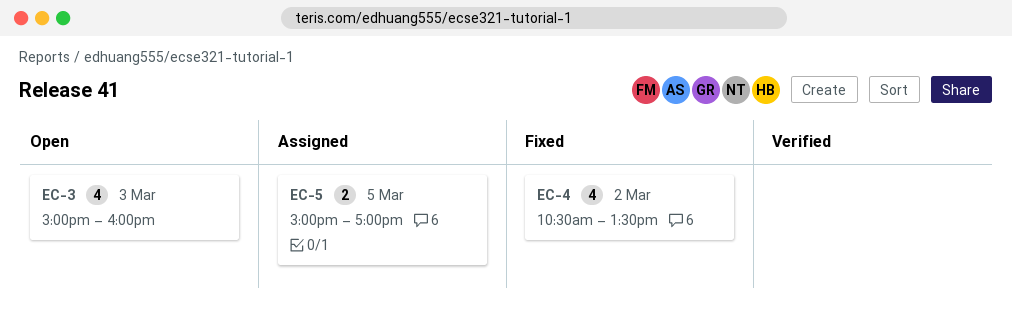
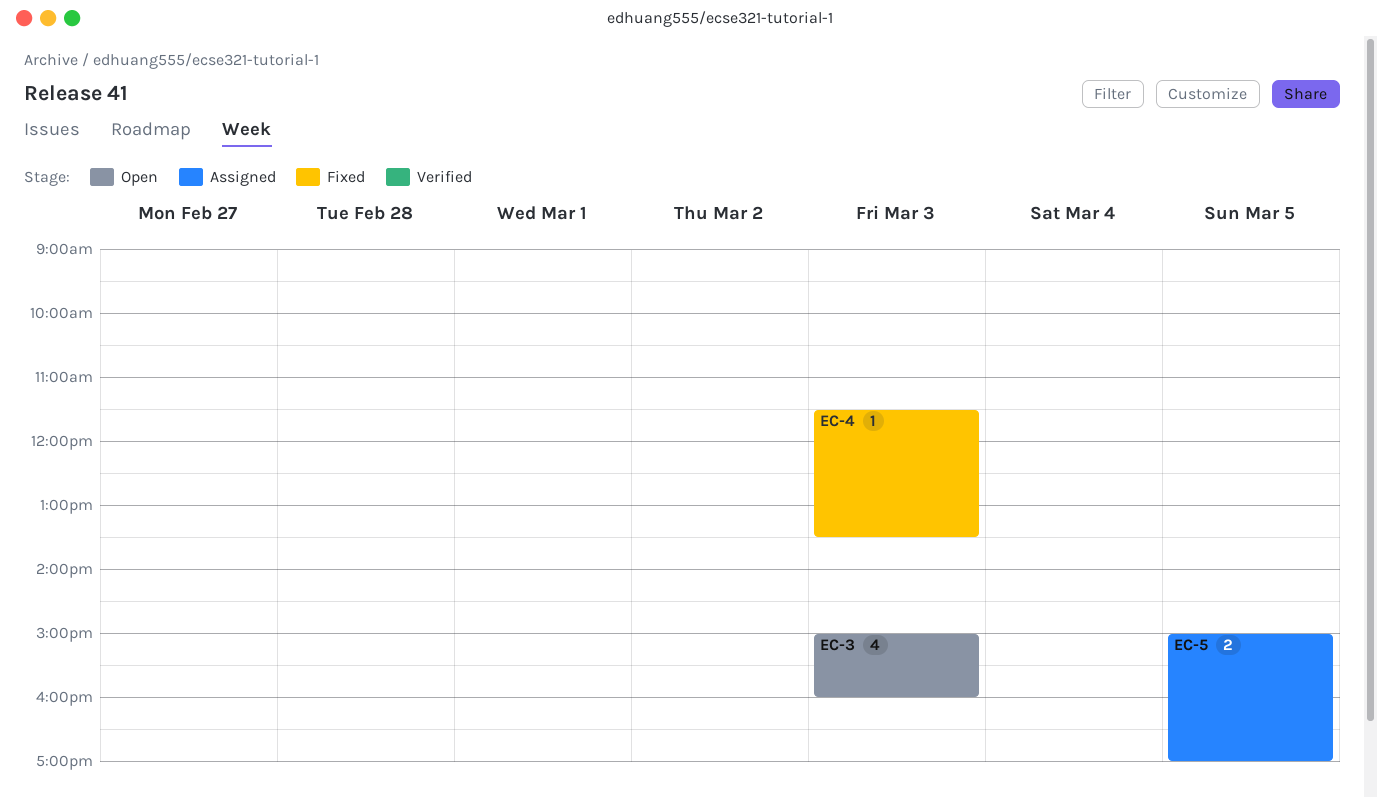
EC-4, estimate: 4 -> 1
EC-4, day: Mar 2 -> Mar 3
EC-4, begins: 10:30 -> 11:30

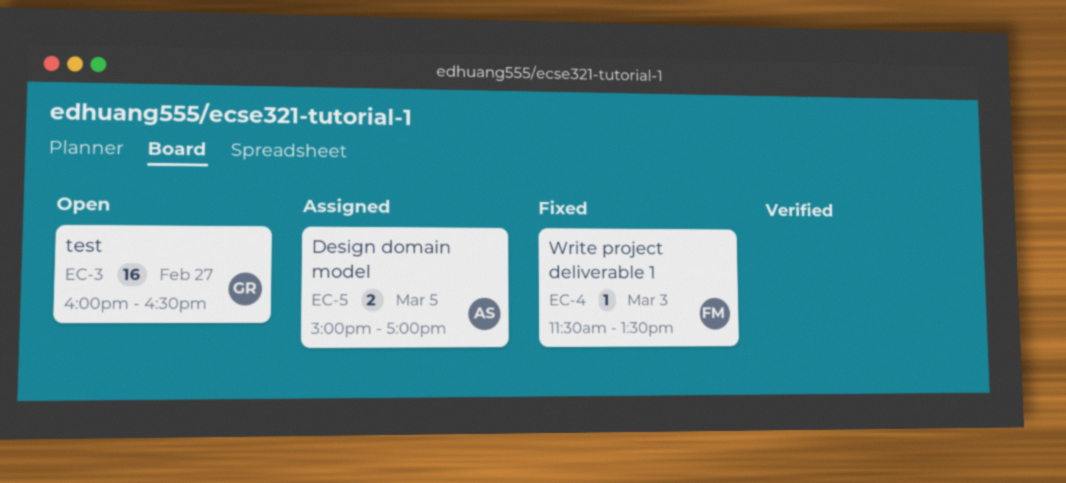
EC-3, estimate: 4 -> 16
EC-3, day: Mar 3 -> Feb 27
EC-3, begins: 15:00 -> 16:00
EC-3, ends: 16:00 -> 16:30

